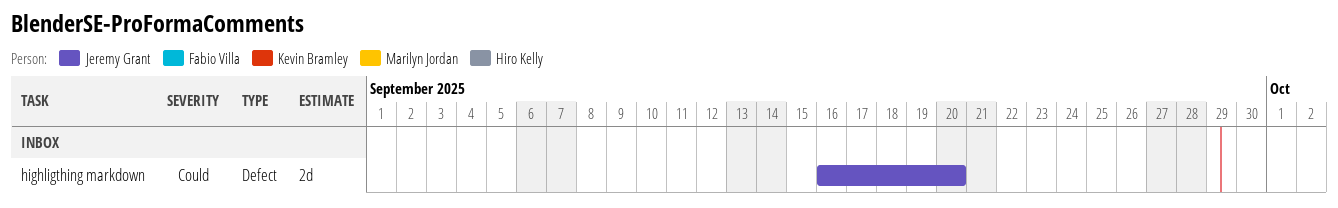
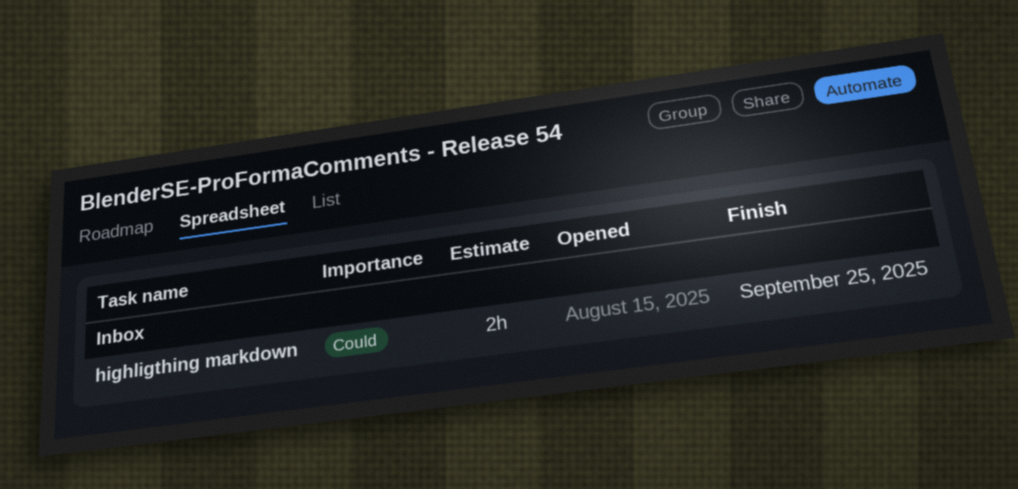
highligthing markdown, estimate: 2d -> 2h
highligthing markdown, due: Sep 20 -> Sep 25

